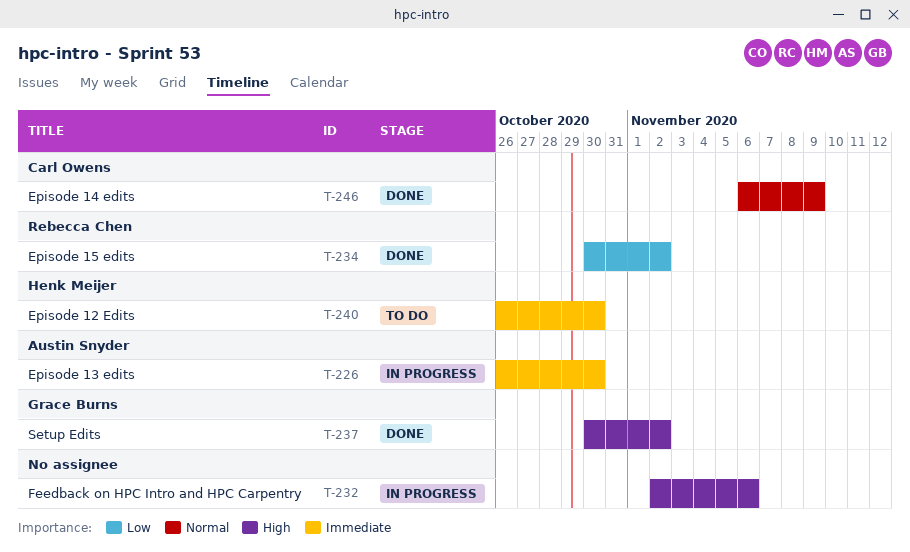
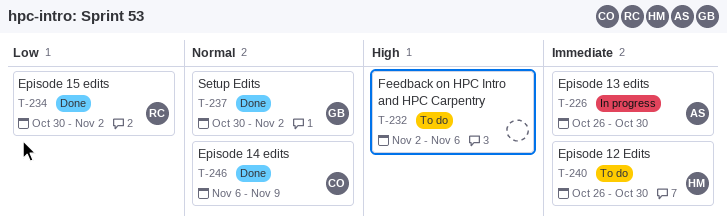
T-232, status: In progress -> To do
T-237, priority: High -> Normal

